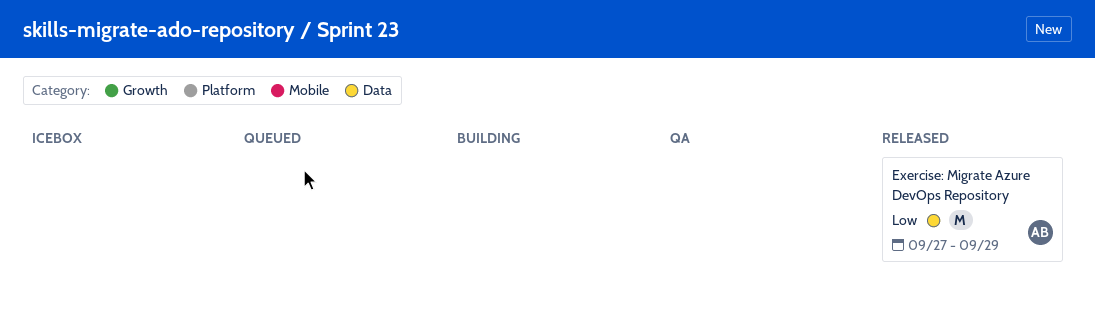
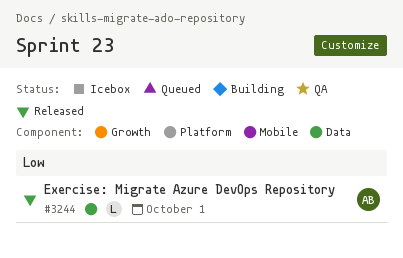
Exercise: Migrate Azure DevOps Repository, estimate: M -> L
Exercise: Migrate Azure DevOps Repository, due: Sep 29 -> Oct 1

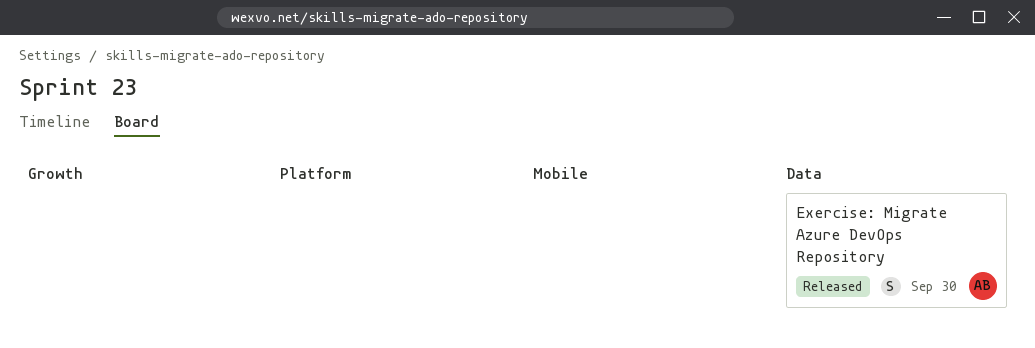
Exercise: Migrate Azure DevOps Repository, estimate: L -> S
Exercise: Migrate Azure DevOps Repository, due: Oct 1 -> Sep 30

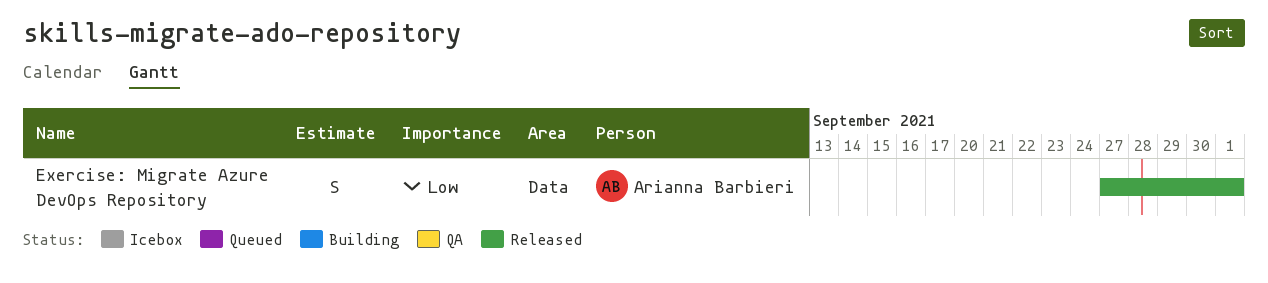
Exercise: Migrate Azure DevOps Repository, due: Sep 30 -> Oct 1

